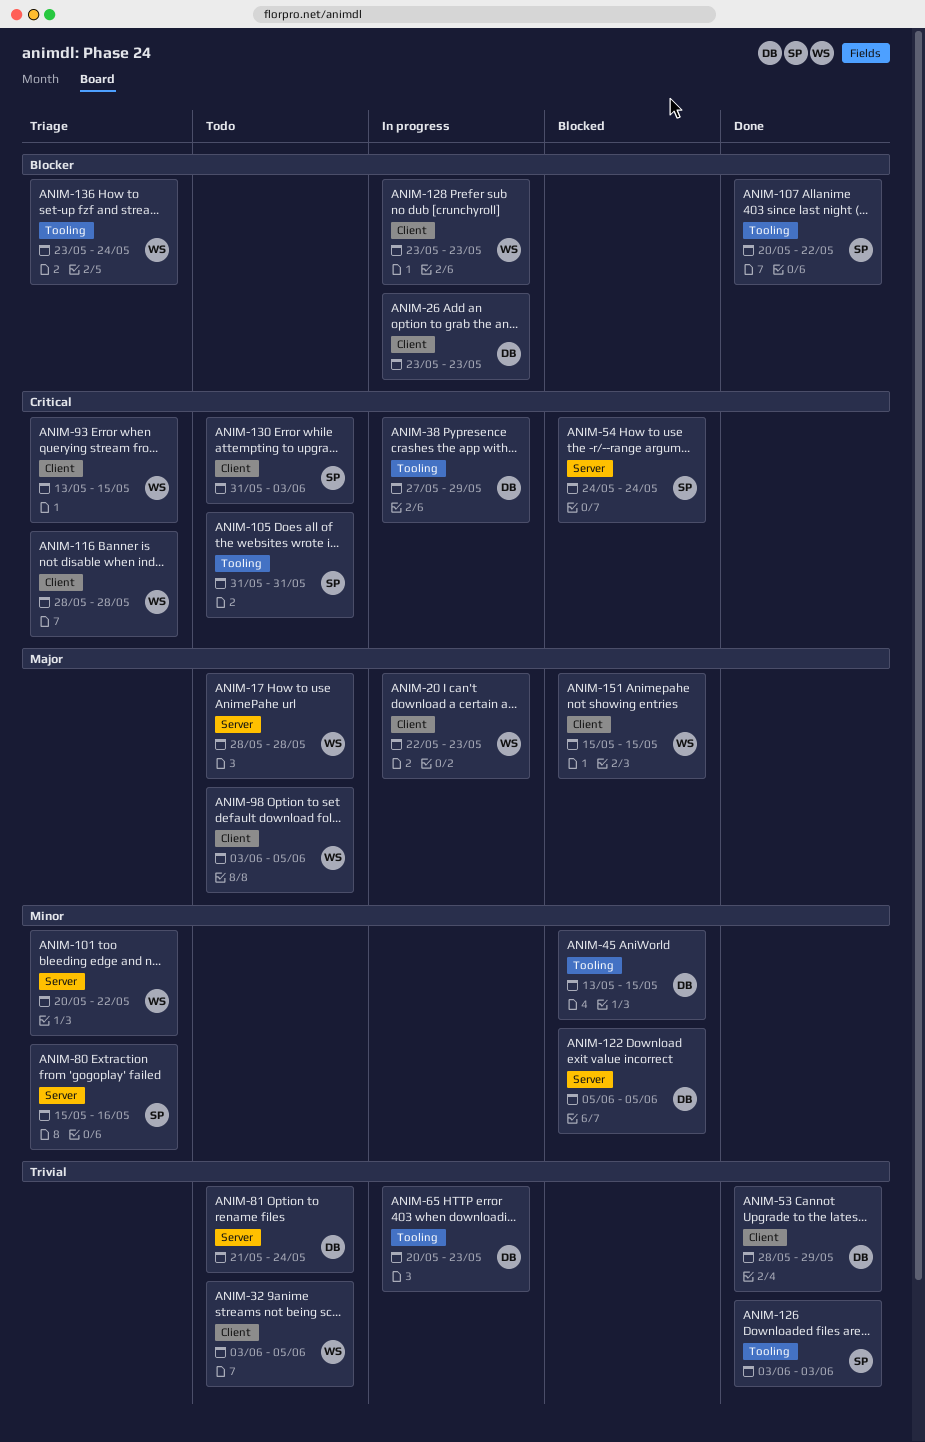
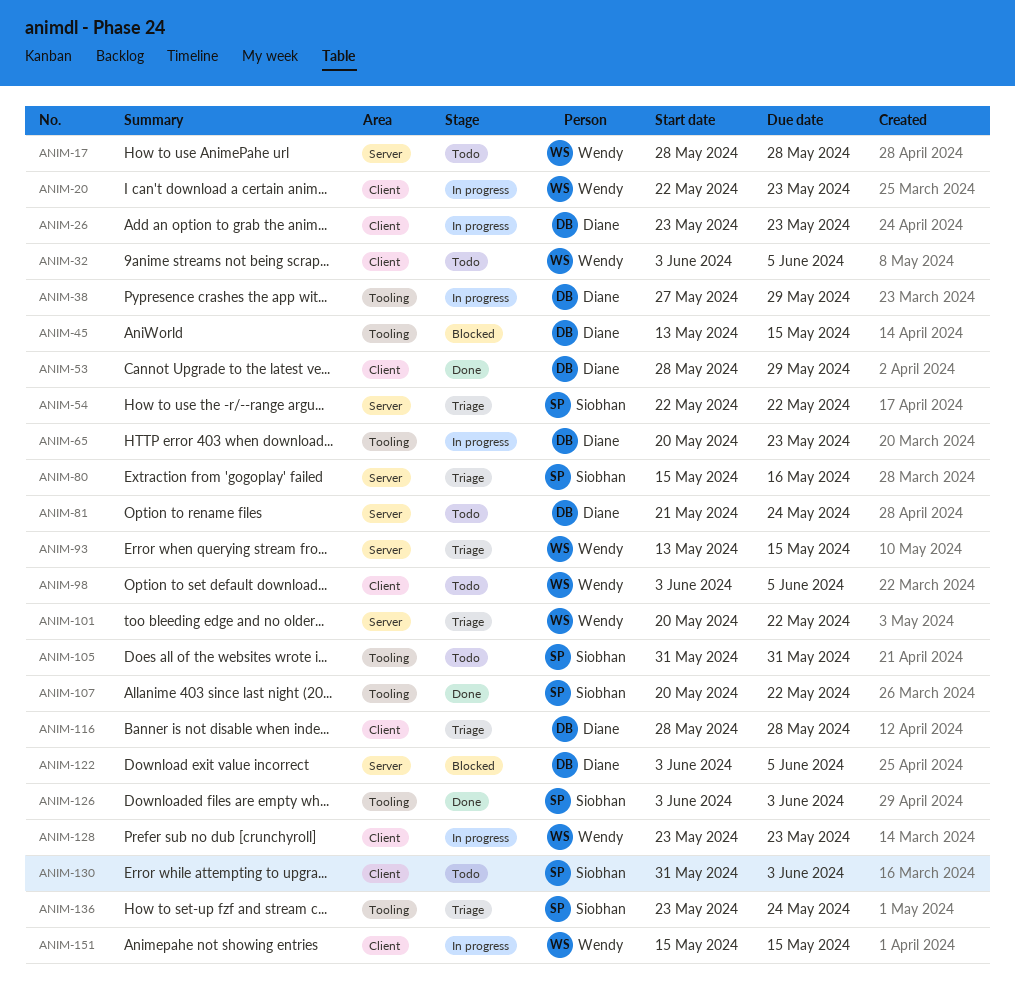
ANIM-54, status: Blocked -> Triage
ANIM-54, start: May 24 -> May 22
ANIM-54, due: May 24 -> May 22
ANIM-93, label: Client -> Server
ANIM-116, owner: Wendy -> Diane
ANIM-122, start: Jun 5 -> Jun 3
ANIM-136, owner: Wendy -> Siobhan
ANIM-151, status: Blocked -> In progress

